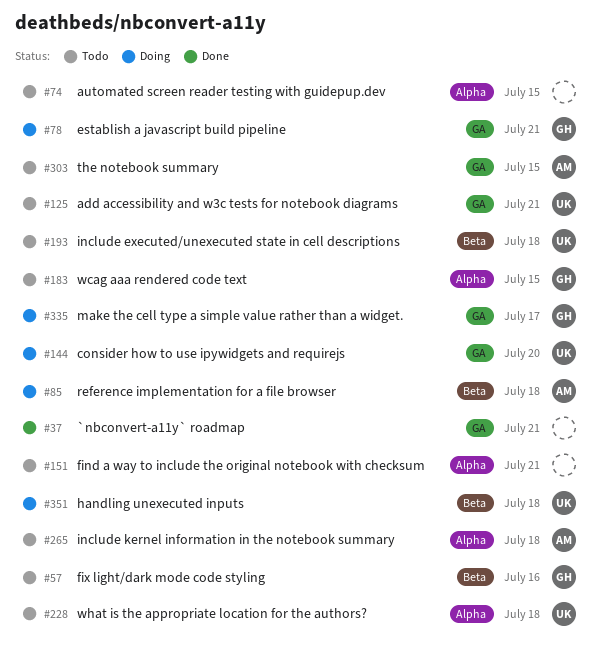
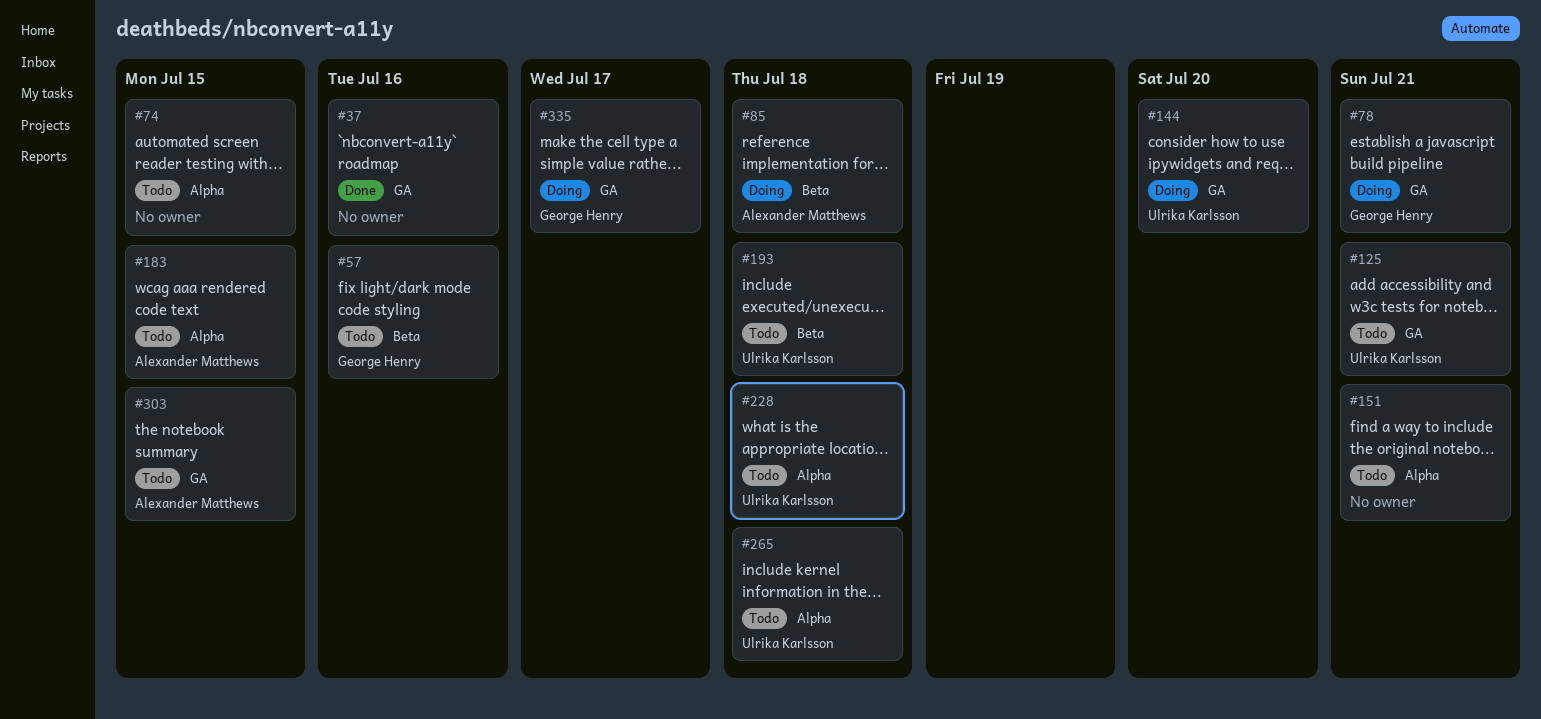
#37, due: Jul 21 -> Jul 16
#183, owner: George Henry -> Alexander Matthews
#265, owner: Alexander Matthews -> Ulrika Karlsson
#351: present -> none

